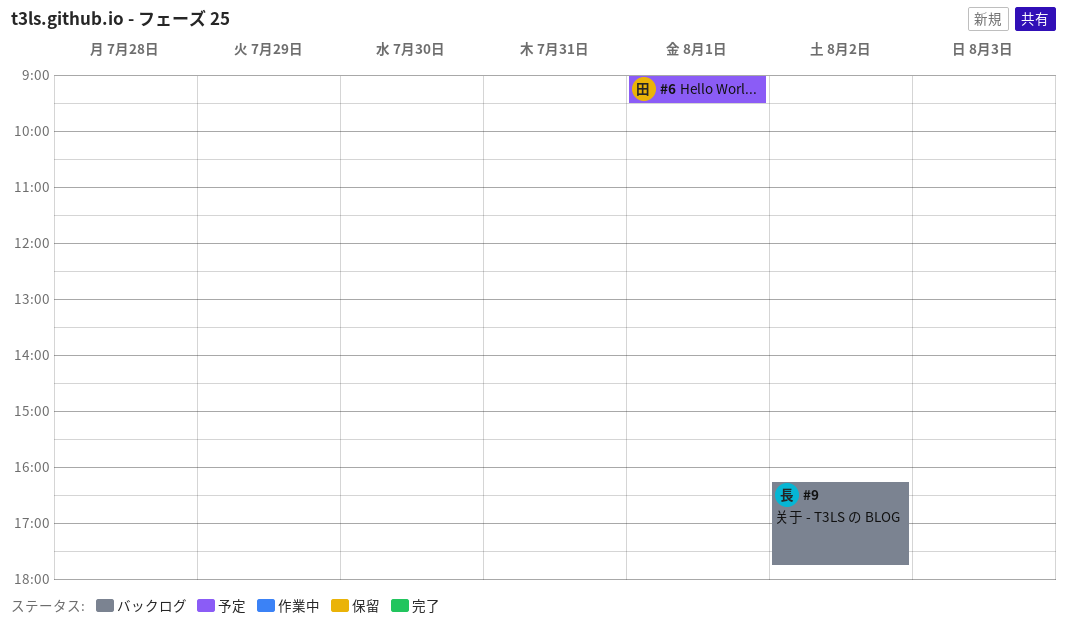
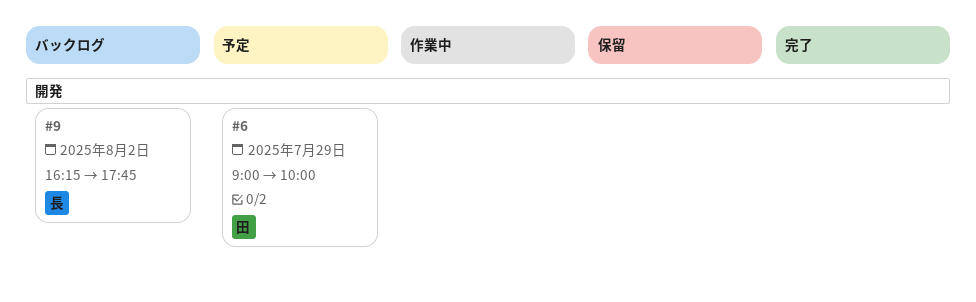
#6, day: Aug 1 -> Jul 29
#6, ends: 09:30 -> 10:00

